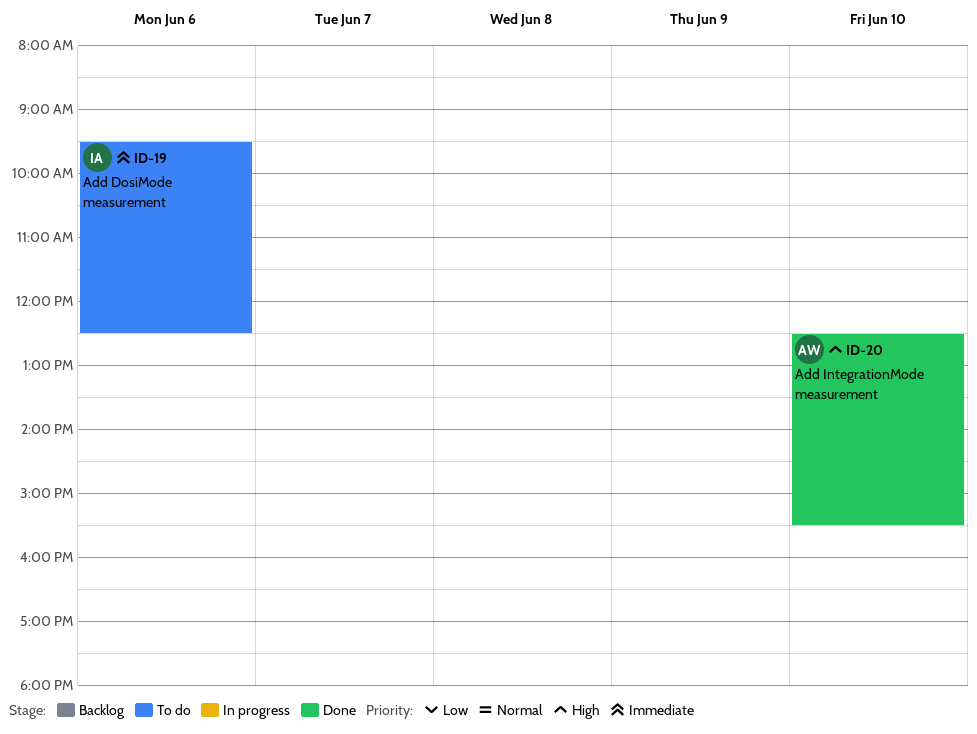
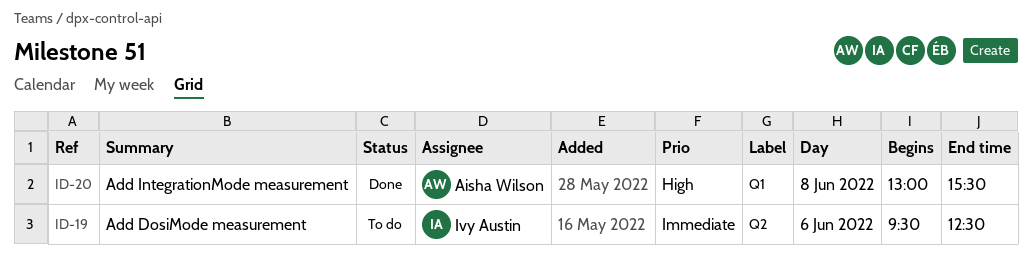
ID-20, day: Jun 10 -> Jun 8
ID-20, begins: 12:30 -> 13:00

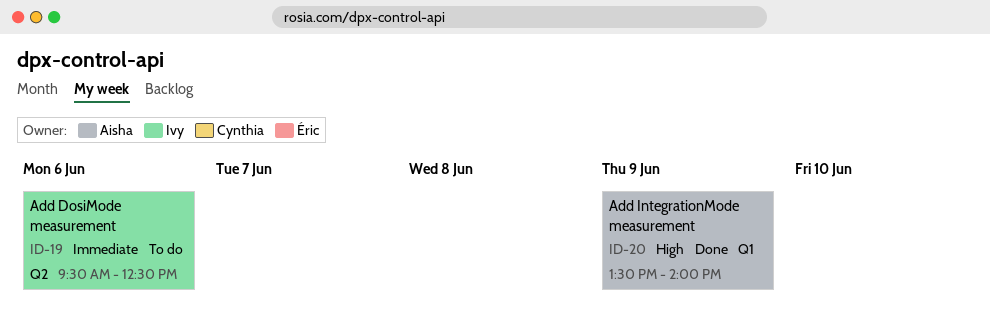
ID-20, day: Jun 8 -> Jun 9
ID-20, begins: 13:00 -> 13:30
ID-20, ends: 15:30 -> 14:00

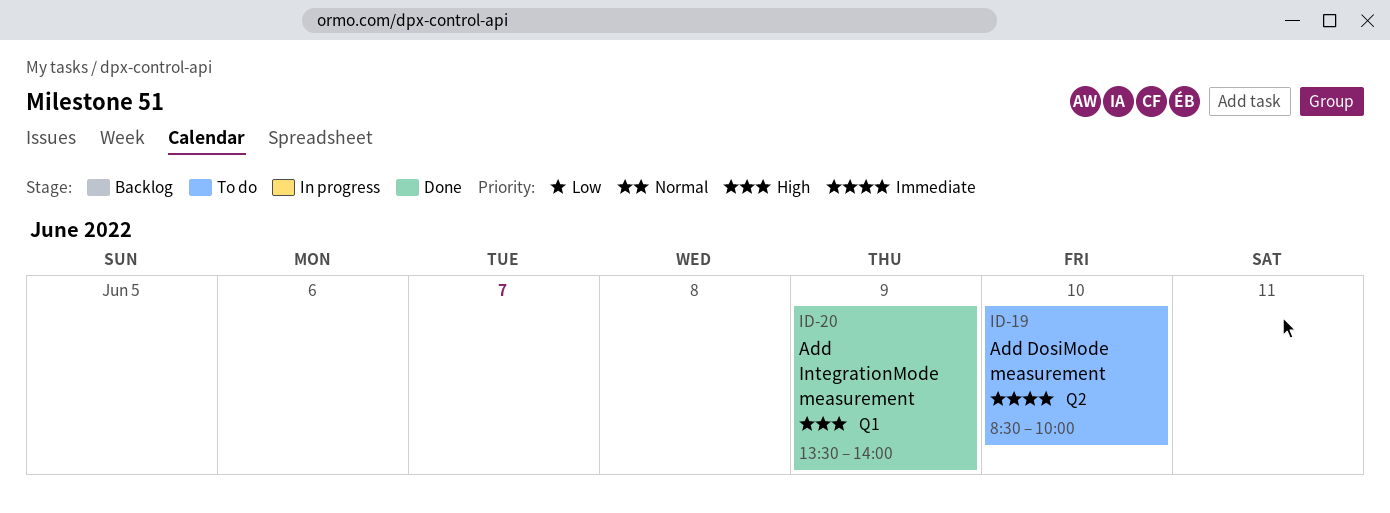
ID-19, day: Jun 6 -> Jun 10
ID-19, begins: 09:30 -> 08:30
ID-19, ends: 12:30 -> 10:00

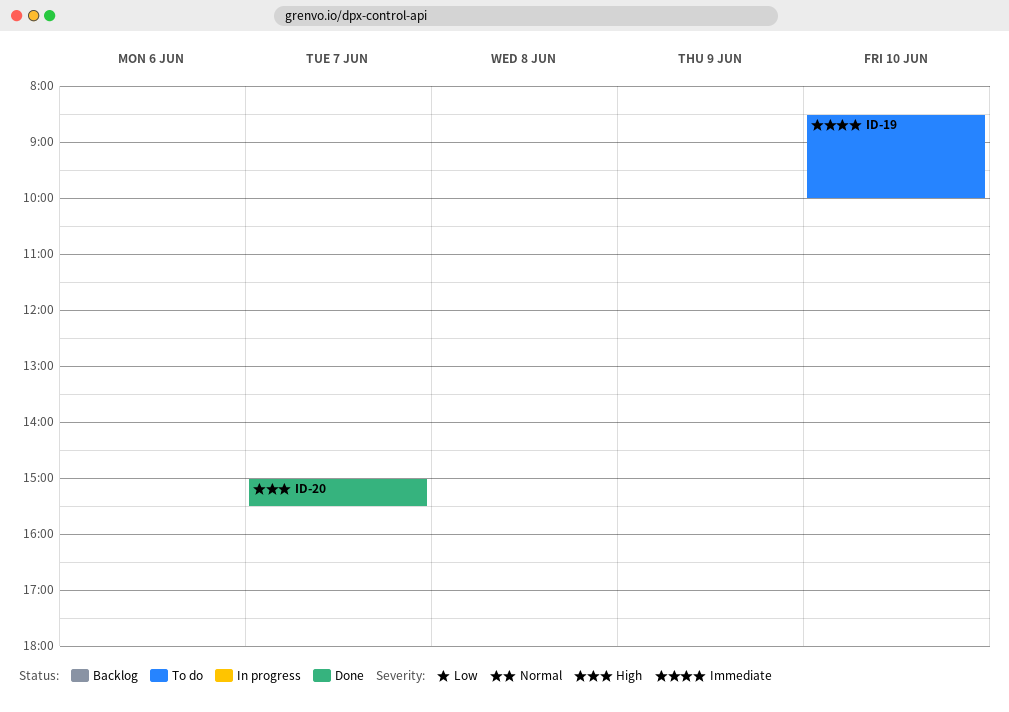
ID-20, day: Jun 9 -> Jun 7
ID-20, begins: 13:30 -> 15:00
ID-20, ends: 14:00 -> 15:30

